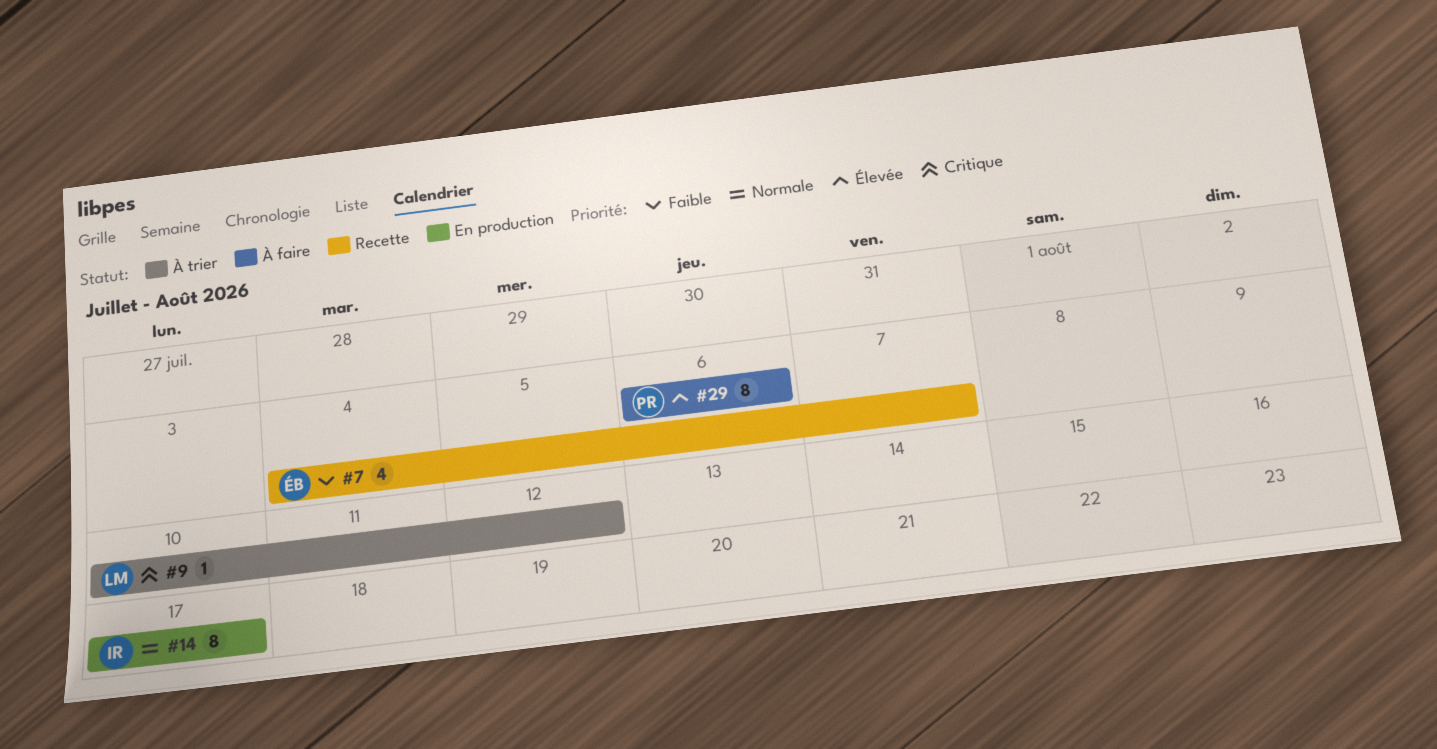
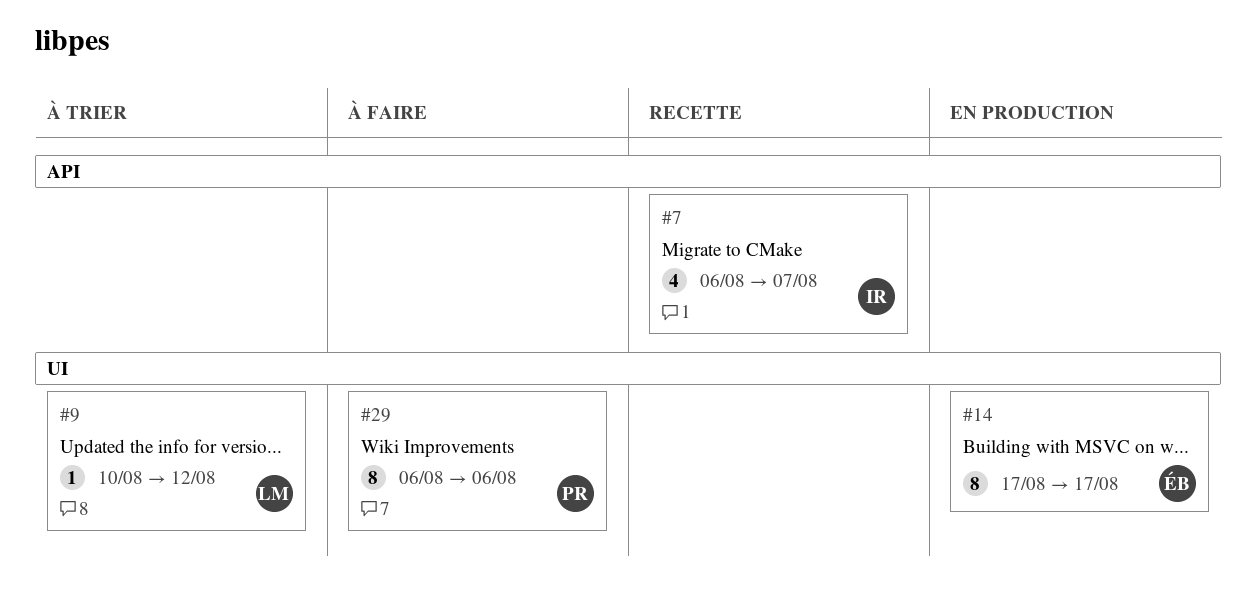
#7, owner: ÉB -> IR
#7, start: Aug 4 -> Aug 6
#14, owner: IR -> ÉB

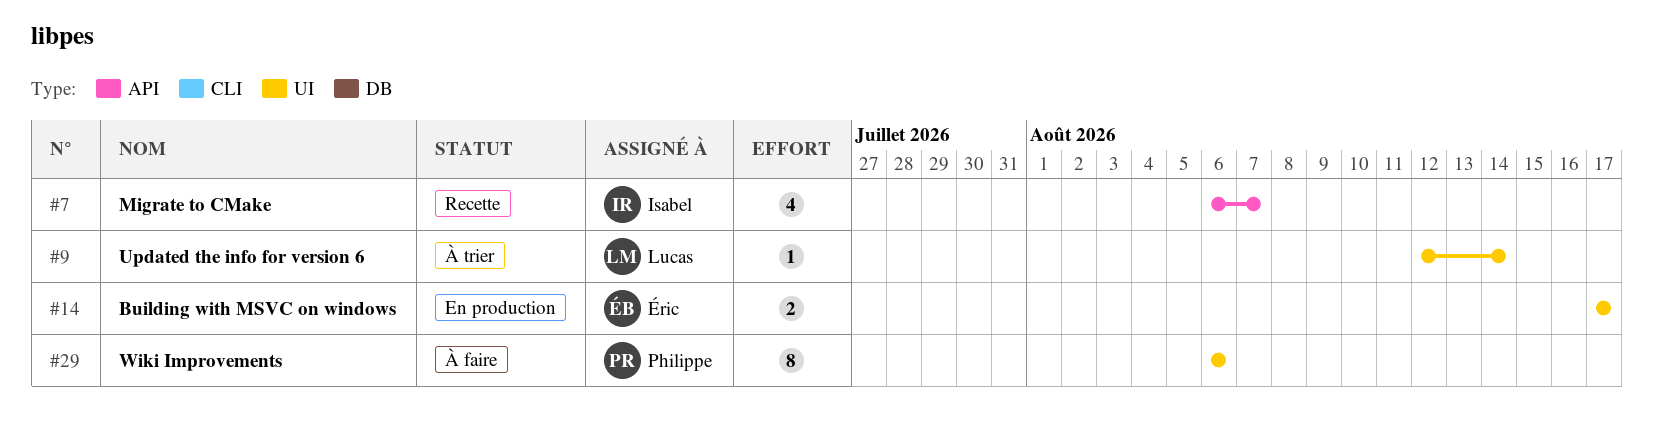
#9, start: Aug 10 -> Aug 12
#9, due: Aug 12 -> Aug 14
#14, estimate: 8 -> 2

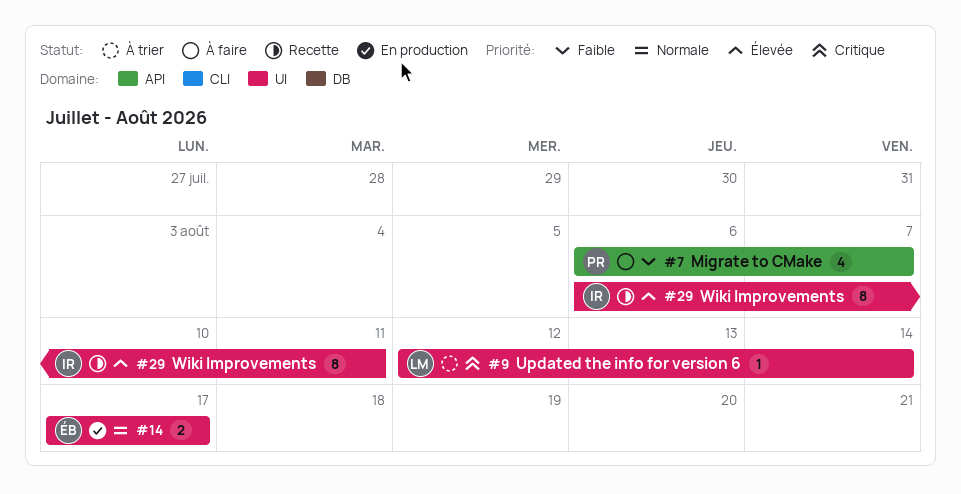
#7, status: Recette -> À faire
#7, owner: Isabel -> Philippe
#29, status: À faire -> Recette
#29, owner: Philippe -> Isabel
#29, due: Aug 6 -> Aug 11

